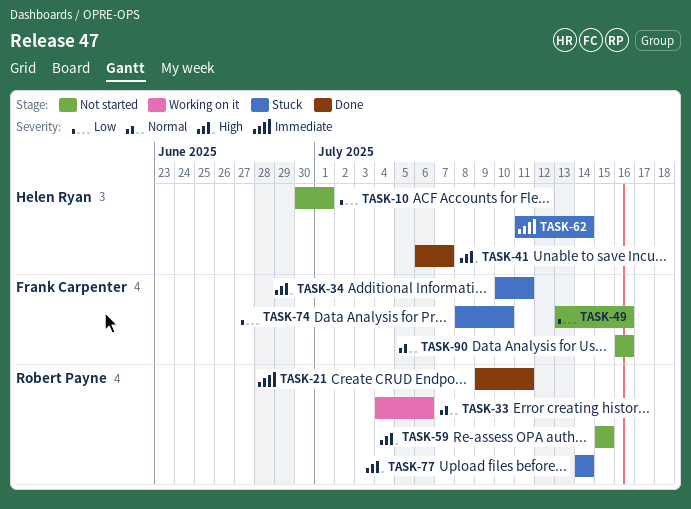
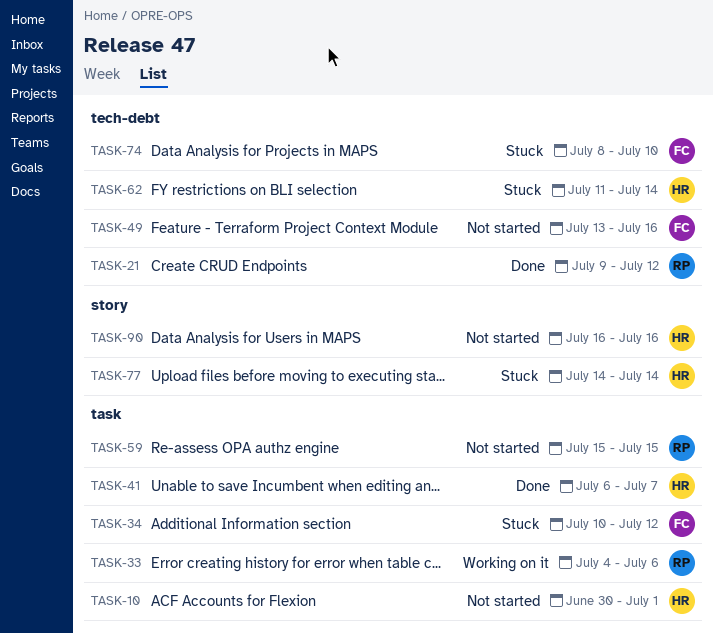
TASK-21, due: Jul 11 -> Jul 12
TASK-34, due: Jul 11 -> Jul 12
TASK-77, owner: Robert Payne -> Helen Ryan
TASK-90, owner: Frank Carpenter -> Helen Ryan

